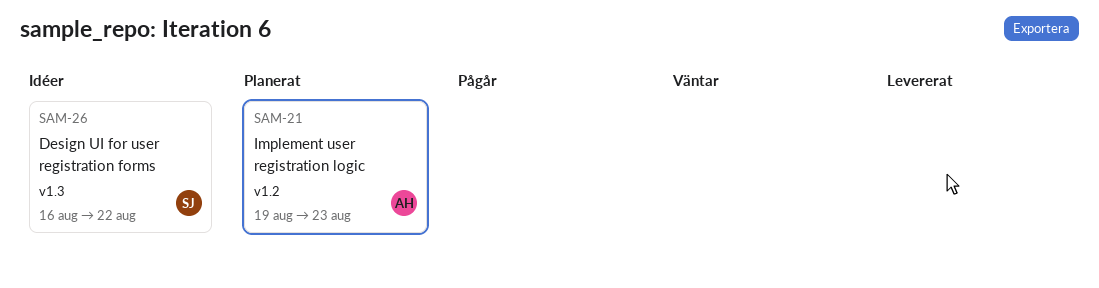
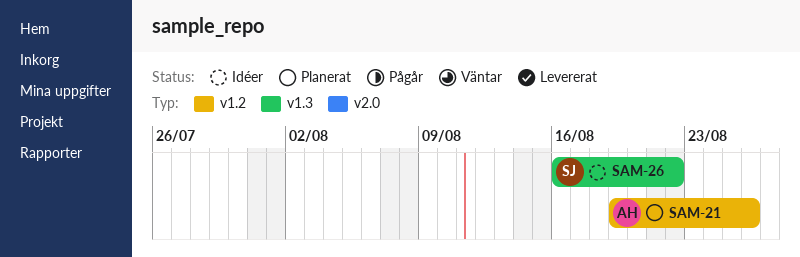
SAM-21, due: Aug 23 -> Aug 26

